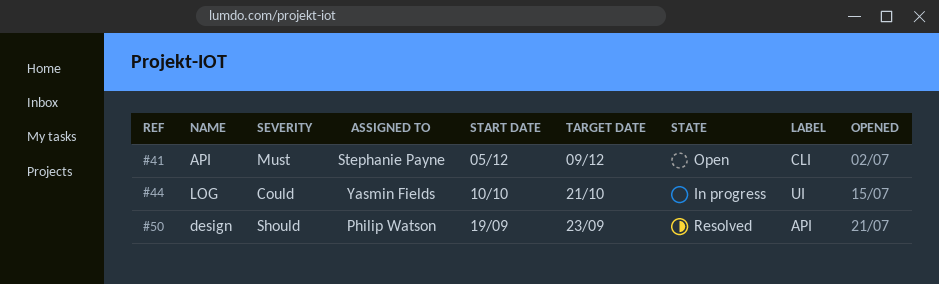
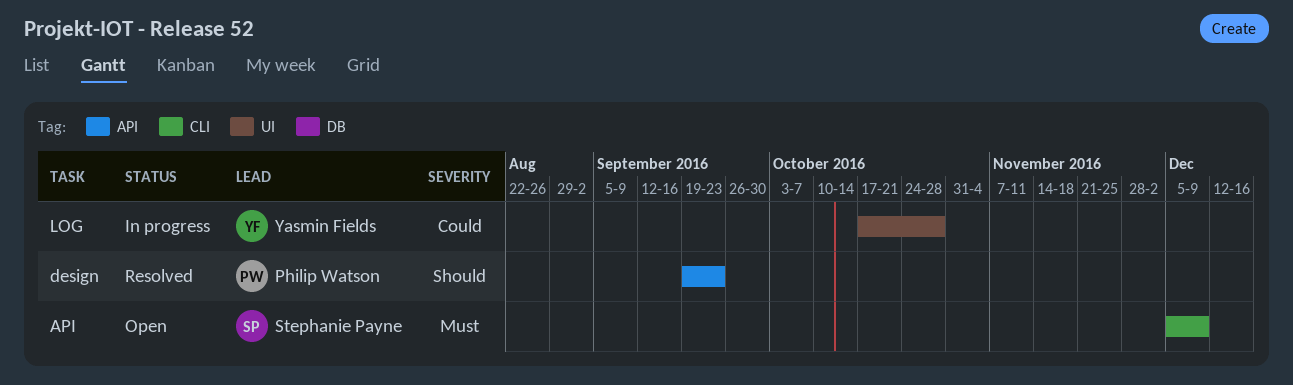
LOG, start: Oct 10 -> Oct 17
LOG, due: Oct 21 -> Oct 28

